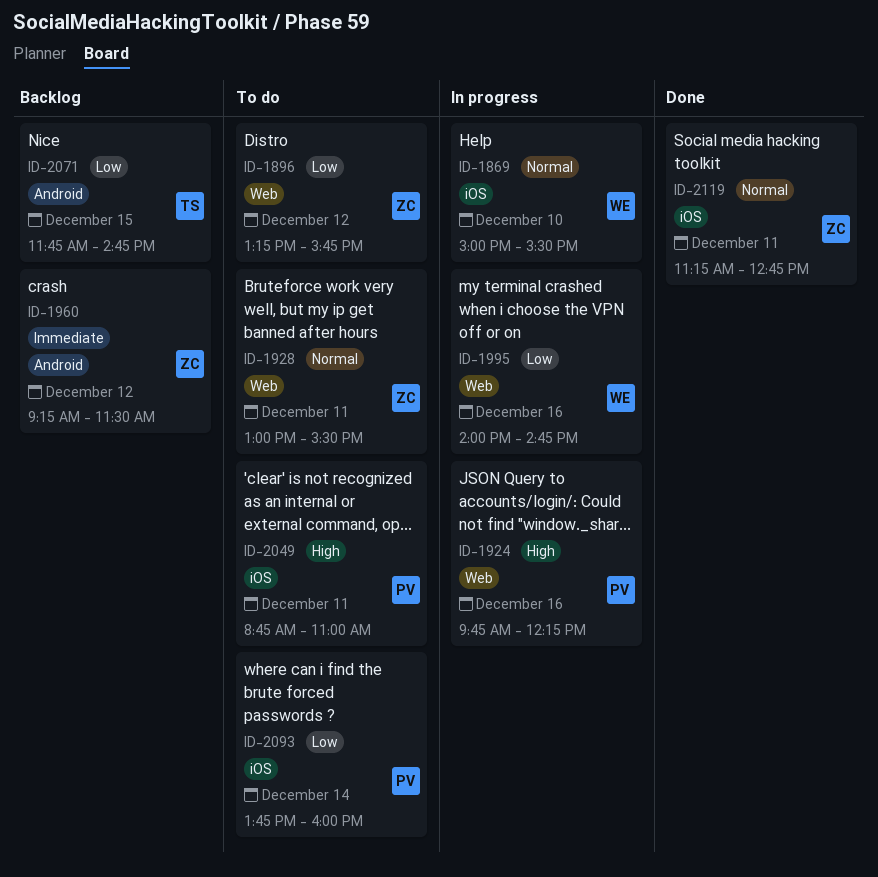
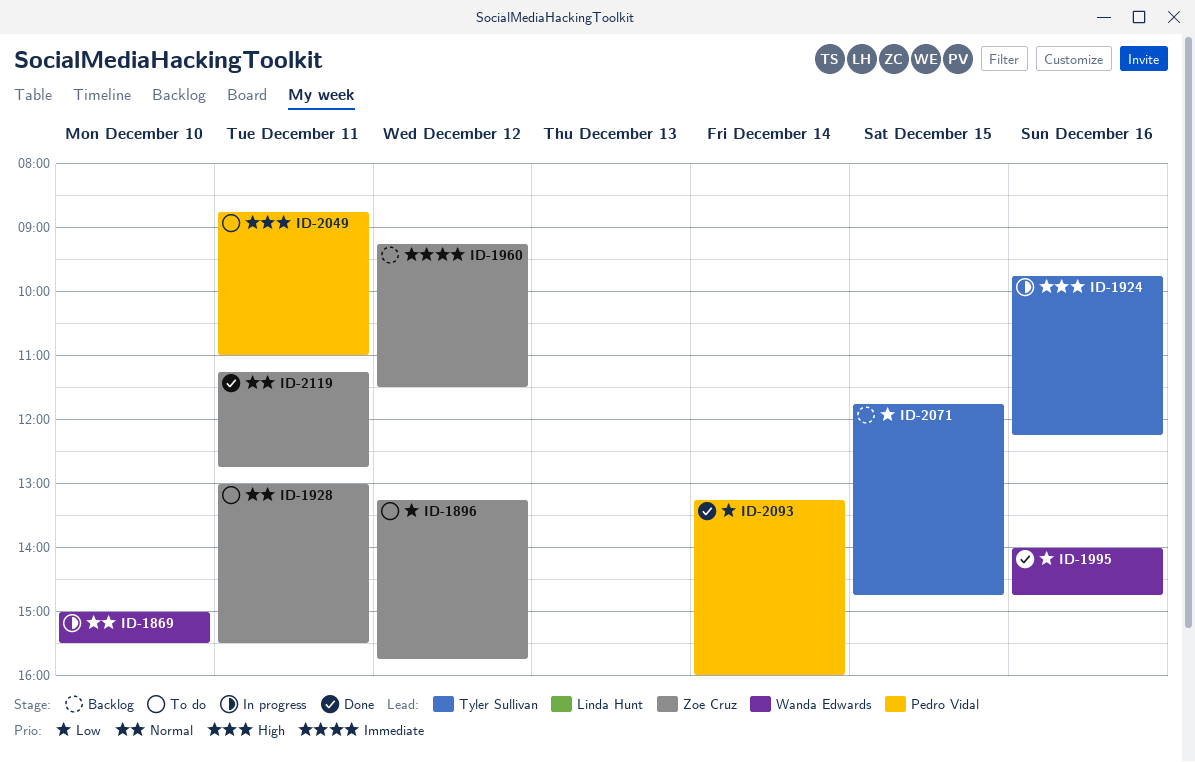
ID-1924, owner: Pedro Vidal -> Tyler Sullivan
ID-1995, status: In progress -> Done
ID-2093, status: To do -> Done
ID-2093, begins: 13:45 -> 13:15

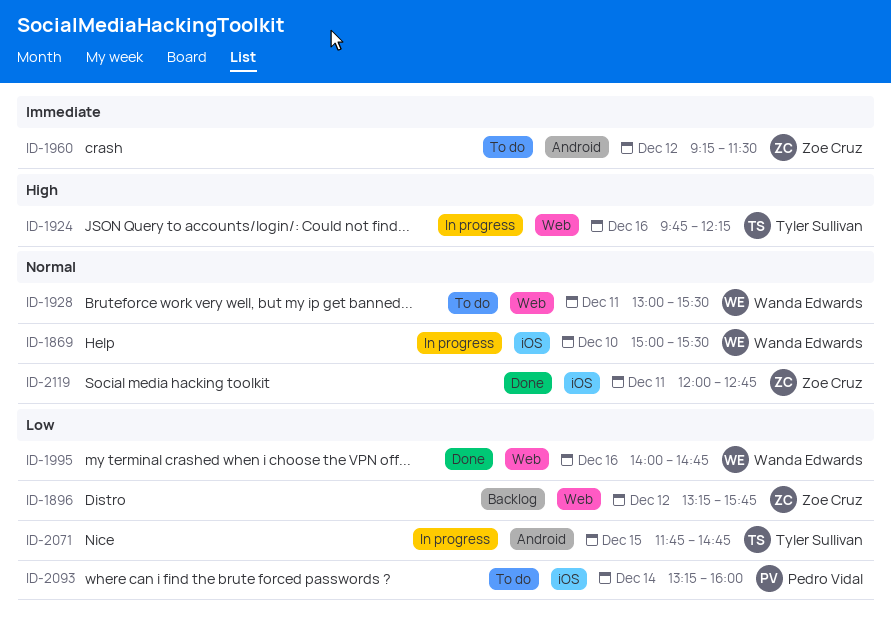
ID-1896, status: To do -> Backlog
ID-1928, owner: Zoe Cruz -> Wanda Edwards
ID-1960, status: Backlog -> To do
ID-2049: present -> none
ID-2071, status: Backlog -> In progress
ID-2093, status: Done -> To do
ID-2119, begins: 11:15 -> 12:00

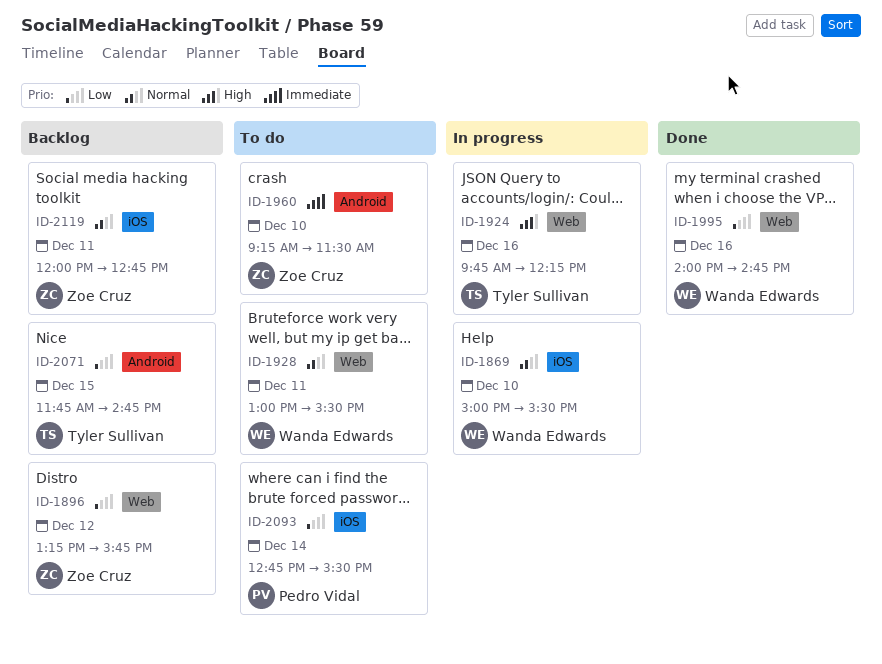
ID-1960, day: Dec 12 -> Dec 10
ID-2071, status: In progress -> Backlog
ID-2093, begins: 13:15 -> 12:45
ID-2093, ends: 16:00 -> 15:30
ID-2119, status: Done -> Backlog

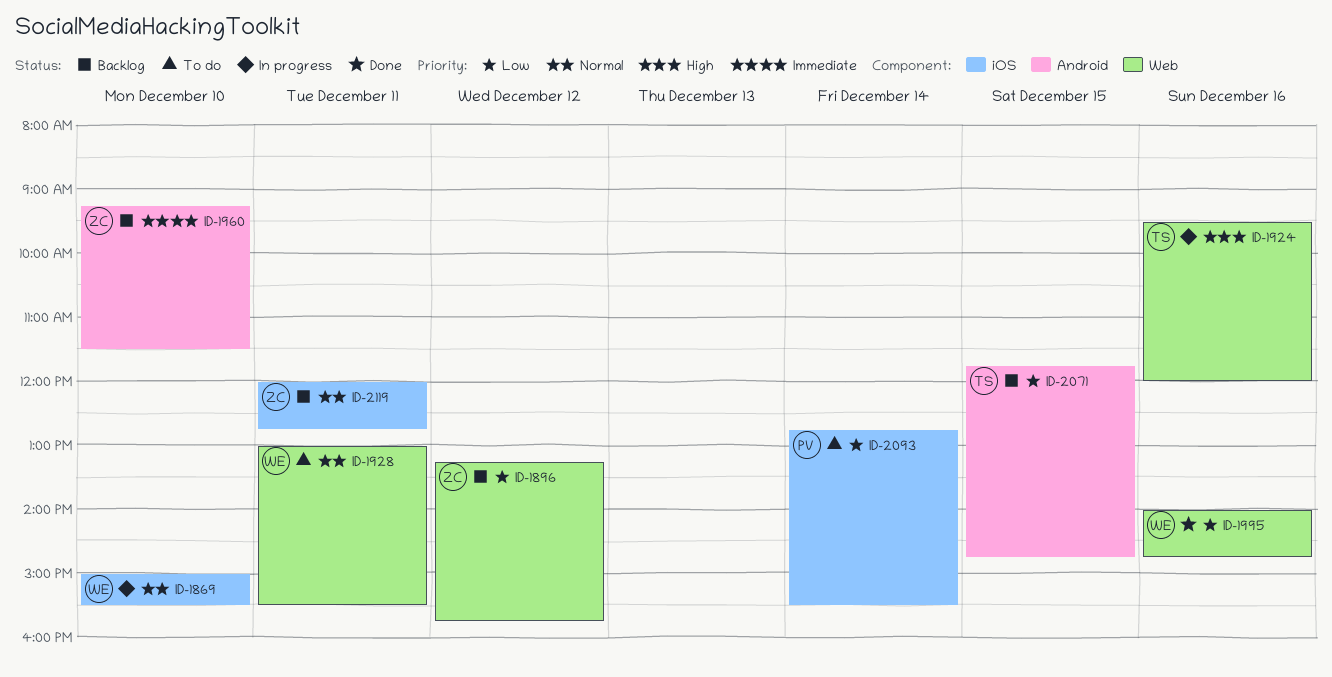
ID-1924, begins: 09:45 -> 09:30
ID-1924, ends: 12:15 -> 12:00
ID-1960, status: To do -> Backlog

